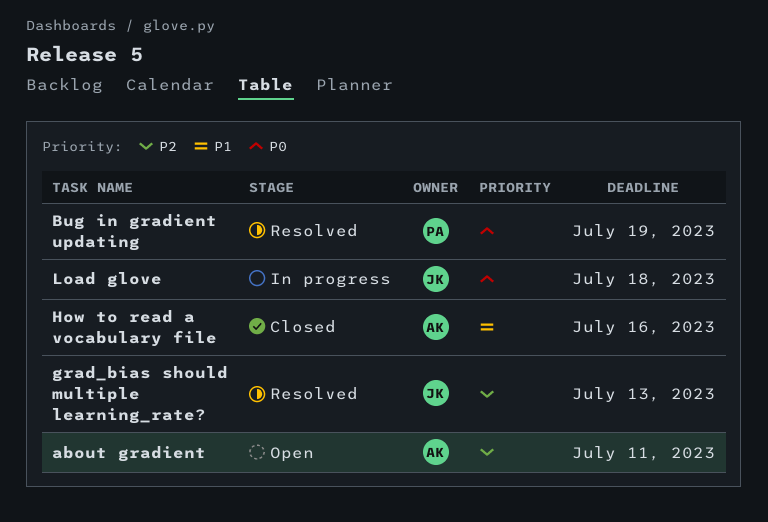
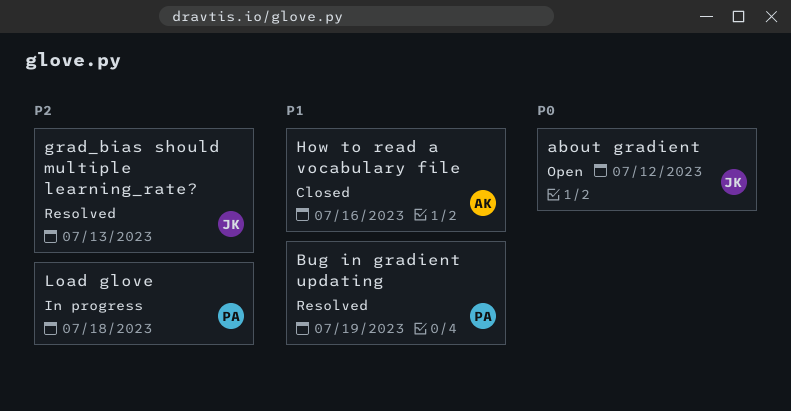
about gradient, owner: AK -> JK
about gradient, priority: P2 -> P0
about gradient, due: Jul 11 -> Jul 12
Bug in gradient updating, priority: P0 -> P1
Load glove, owner: JK -> PA
Load glove, priority: P0 -> P2

